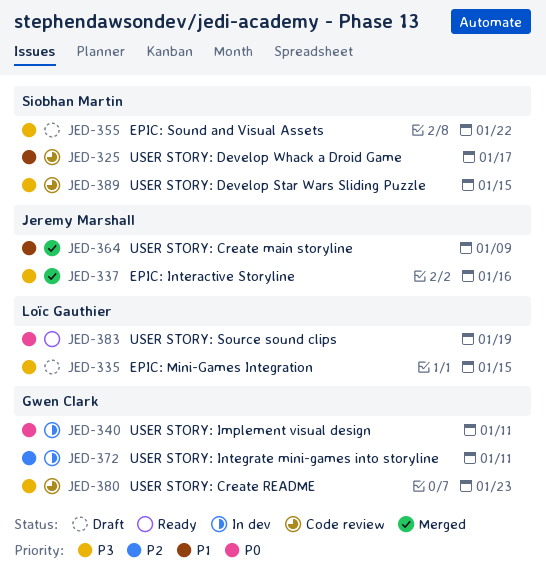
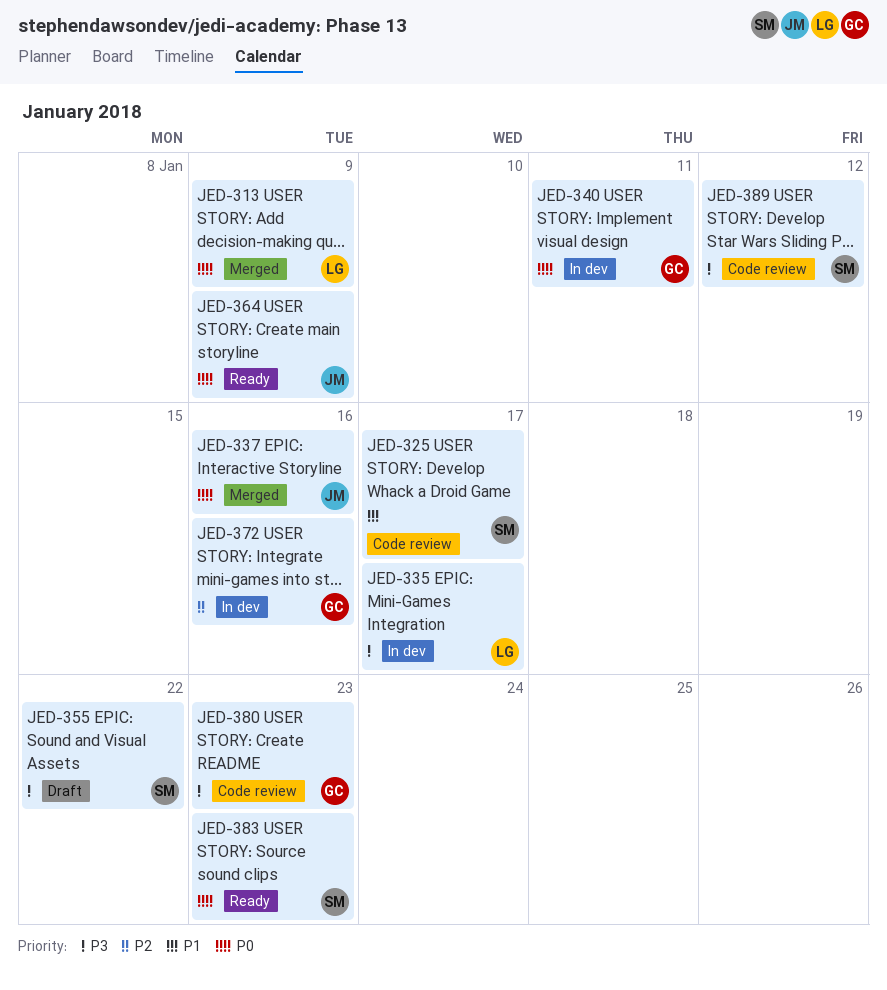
JED-313: none -> present
JED-335, status: Draft -> In dev
JED-335, due: Jan 15 -> Jan 17
JED-337, priority: P3 -> P0
JED-364, status: Merged -> Ready
JED-364, priority: P1 -> P0
JED-372, due: Jan 11 -> Jan 16
JED-383, owner: Loïc Gauthier -> Siobhan Martin
JED-383, due: Jan 19 -> Jan 23
JED-389, due: Jan 15 -> Jan 12

